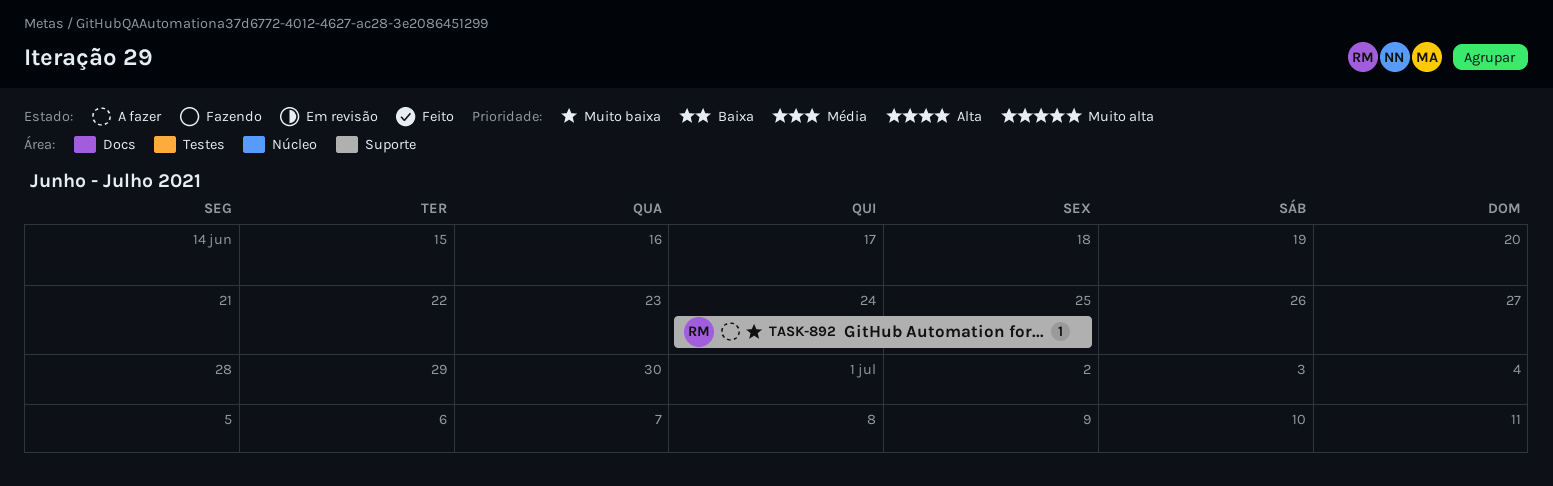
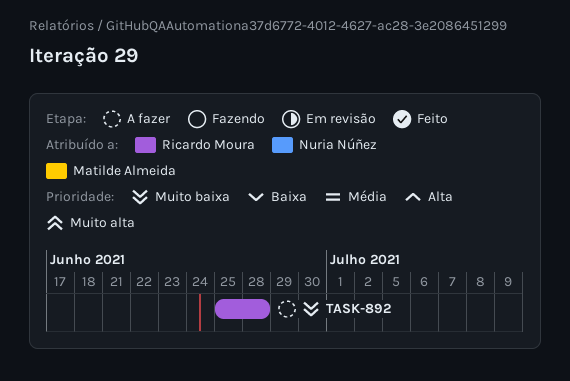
TASK-892, start: Jun 24 -> Jun 25
TASK-892, due: Jun 25 -> Jun 28

